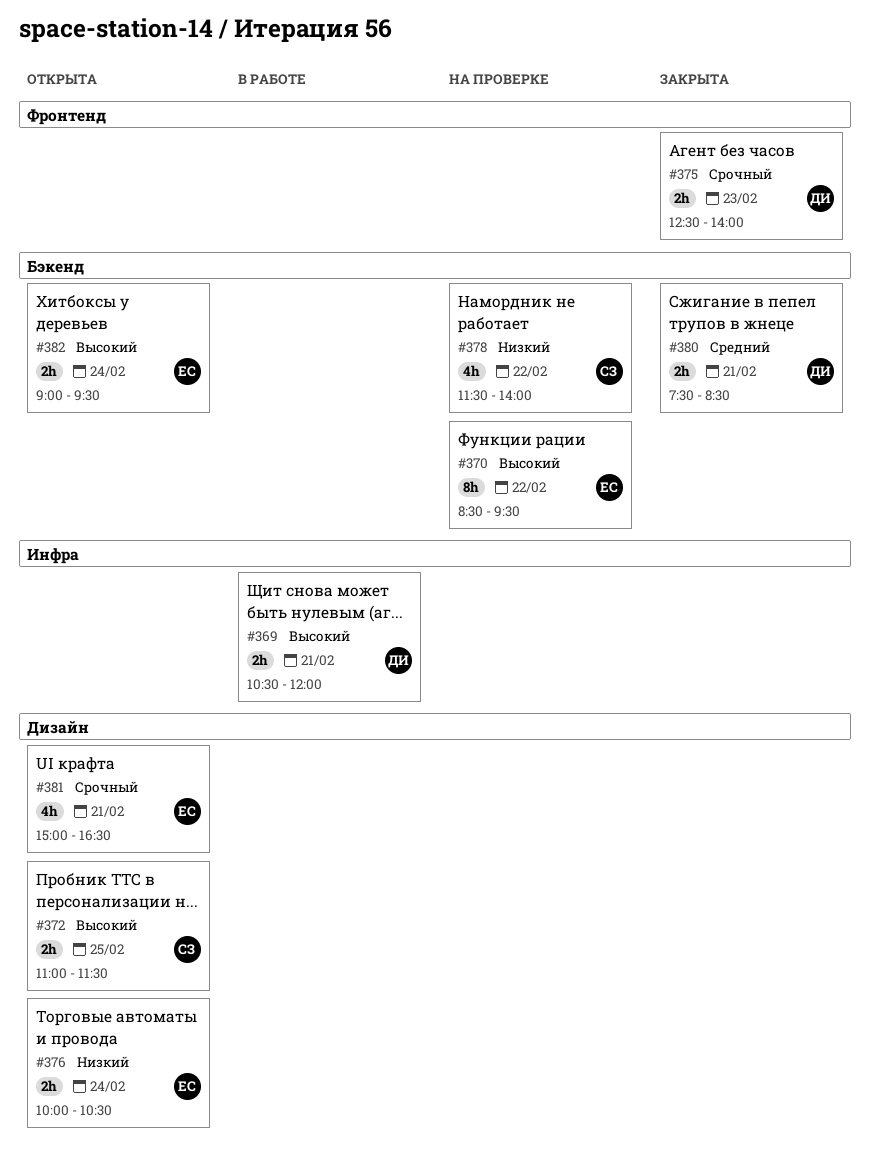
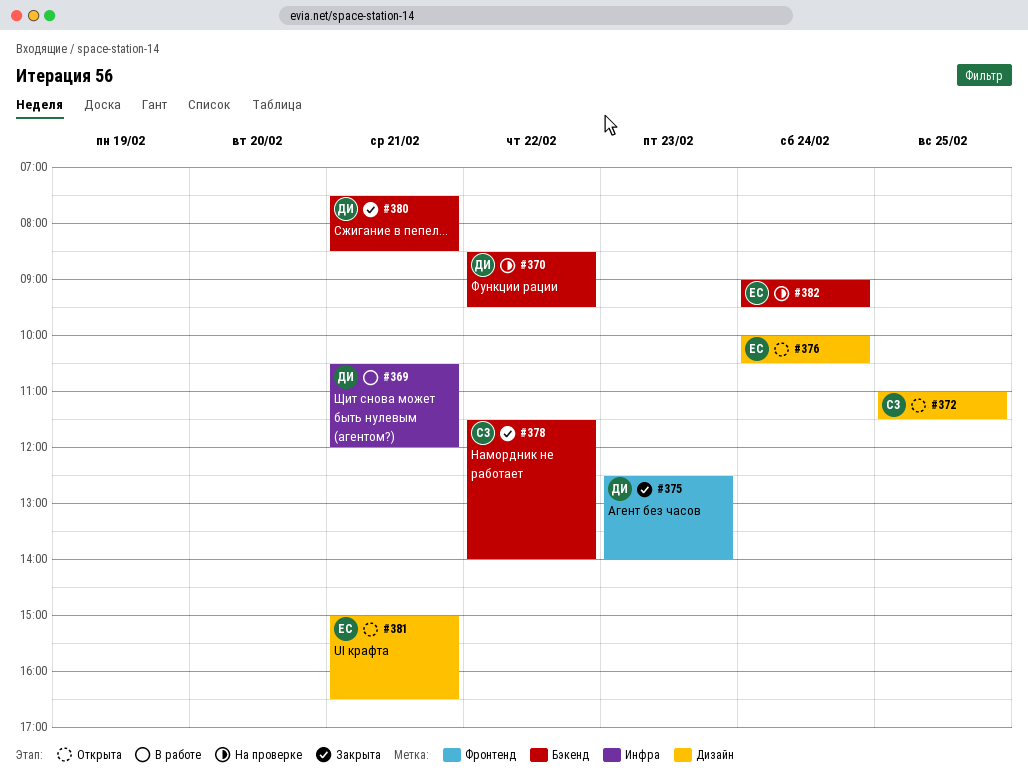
#370, owner: ЕС -> ДИ
#378, status: На проверке -> Закрыта
#382, status: Открыта -> На проверке

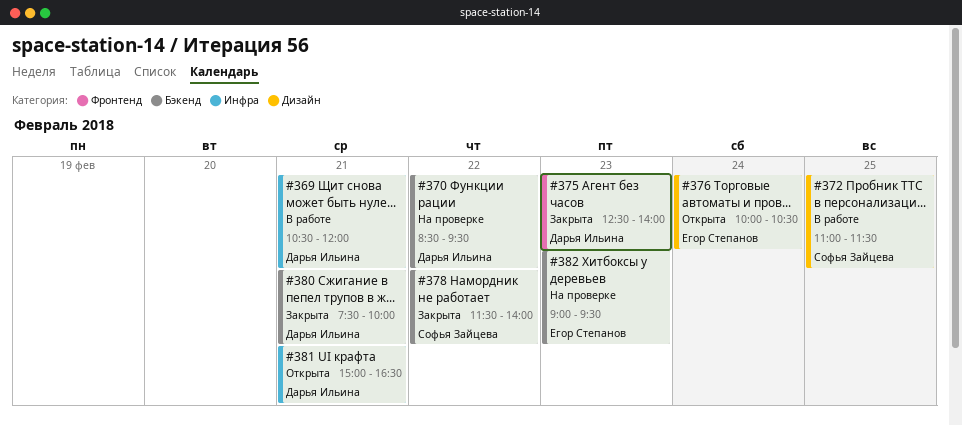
#372, status: Открыта -> В работе
#380, ends: 08:30 -> 10:00
#381, owner: Егор Степанов -> Дарья Ильина
#381, label: Дизайн -> Инфра
#382, day: Feb 24 -> Feb 23

